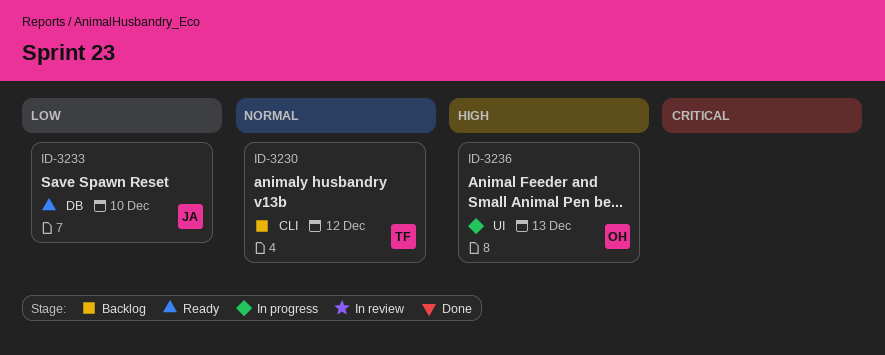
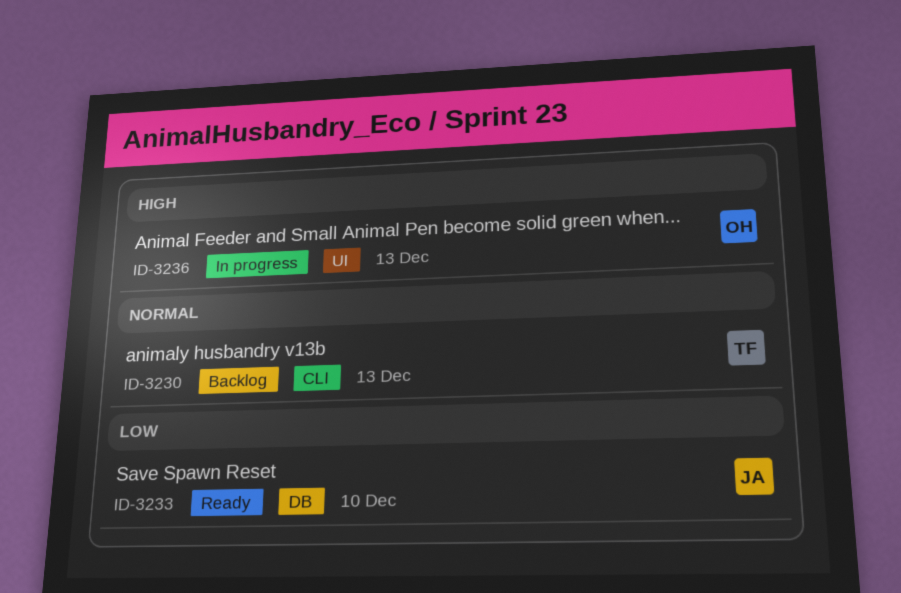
ID-3230, due: Dec 12 -> Dec 13

